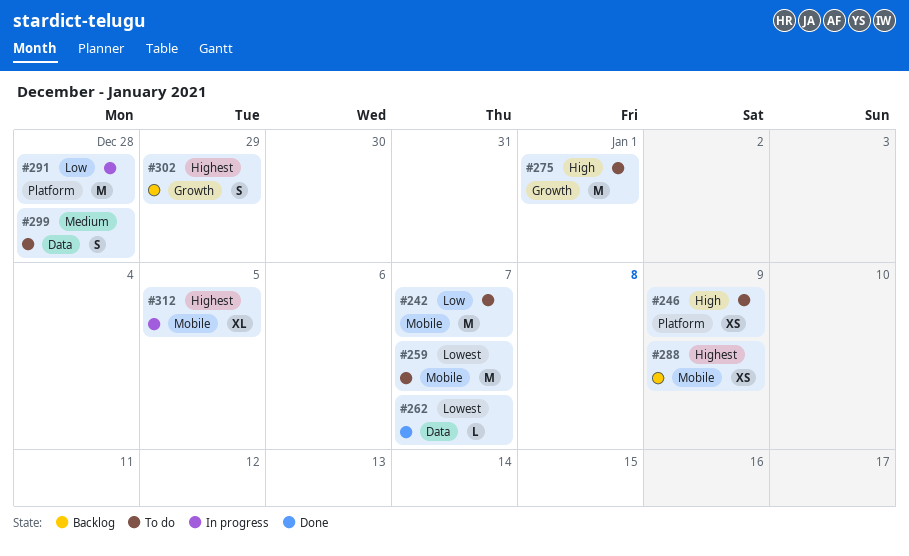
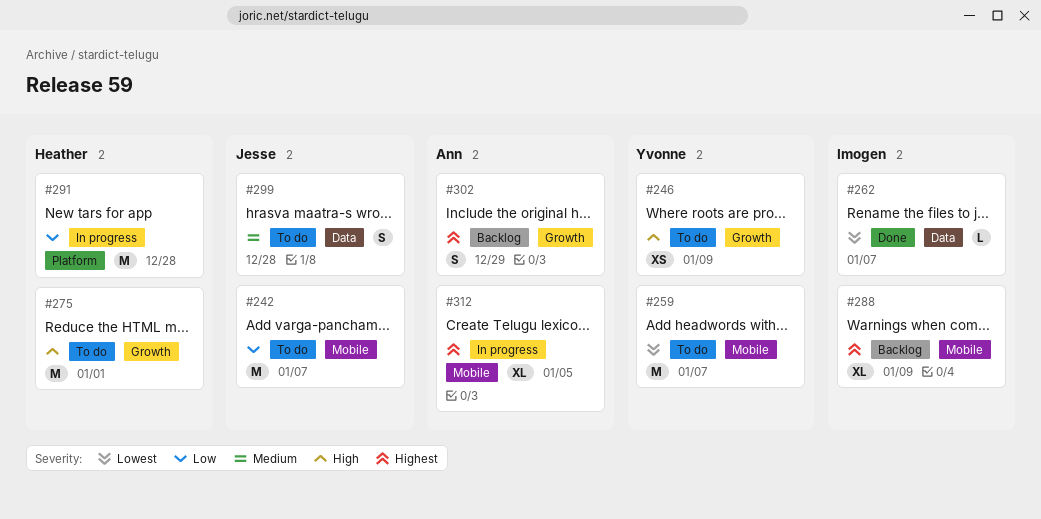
#246, label: Platform -> Growth
#288, estimate: XS -> XL

